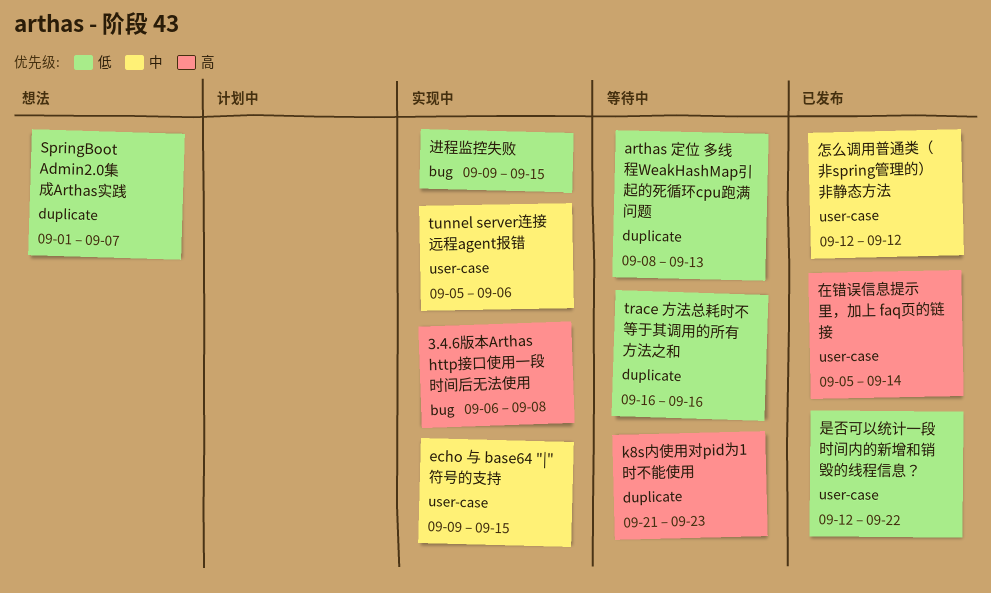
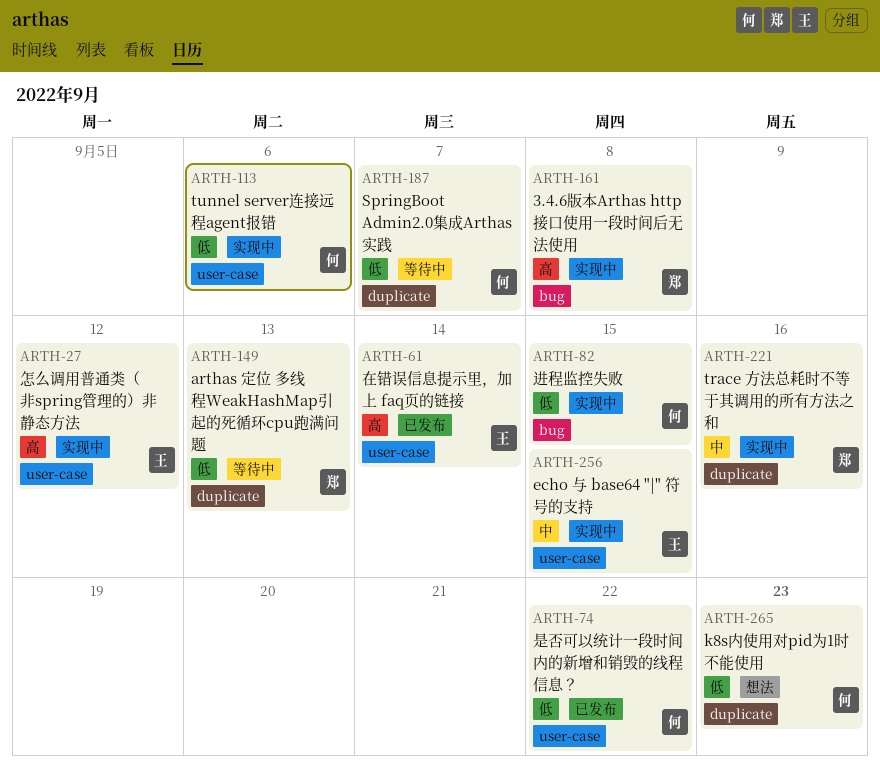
k8s内使用对pid为1时不能使用, status: 等待中 -> 想法
k8s内使用对pid为1时不能使用, priority: 高 -> 低
SpringBoot Admin2.0集成Arthas实践, status: 想法 -> 等待中
trace 方法总耗时不等于其调用的所有方法之和, status: 等待中 -> 实现中
trace 方法总耗时不等于其调用的所有方法之和, priority: 低 -> 中
tunnel server连接远程agent报错, priority: 中 -> 低
怎么调用普通类（非spring管理的）非静态方法, status: 已发布 -> 实现中
怎么调用普通类（非spring管理的）非静态方法, priority: 中 -> 高

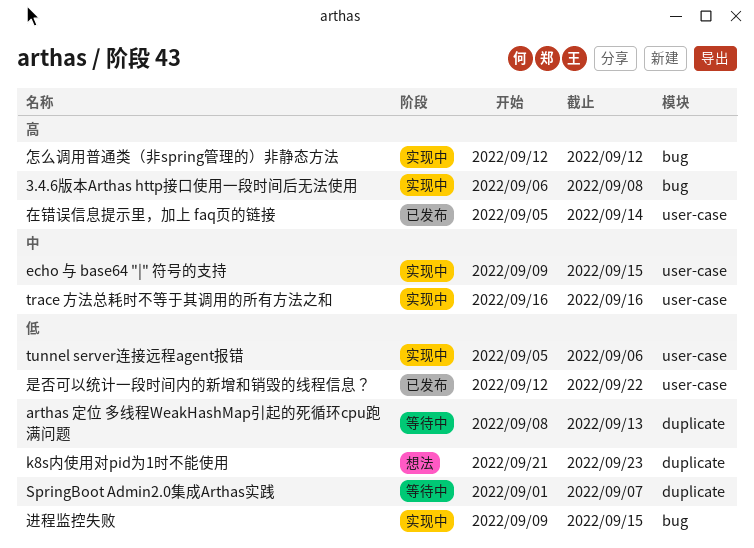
trace 方法总耗时不等于其调用的所有方法之和, label: duplicate -> user-case
怎么调用普通类（非spring管理的）非静态方法, label: user-case -> bug

